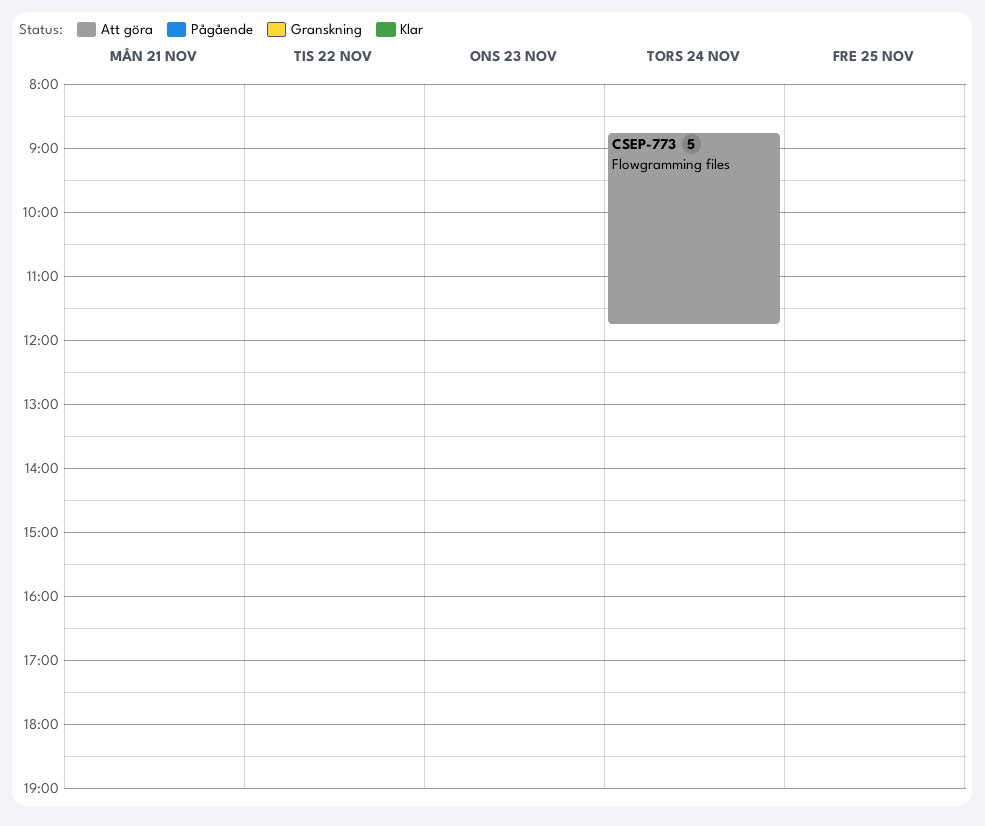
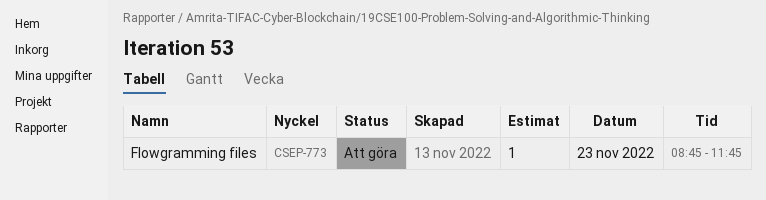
CSEP-773, estimate: 5 -> 1
CSEP-773, day: Nov 24 -> Nov 23

